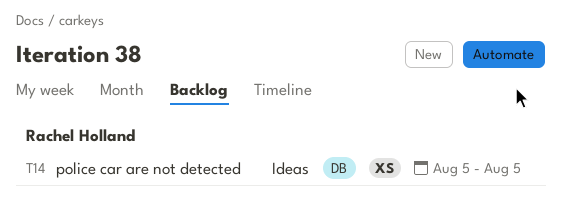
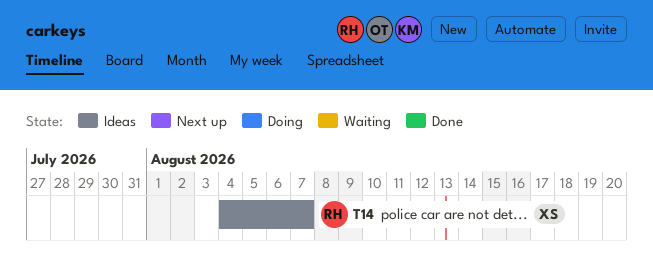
T14, start: Aug 5 -> Aug 4
T14, due: Aug 5 -> Aug 7

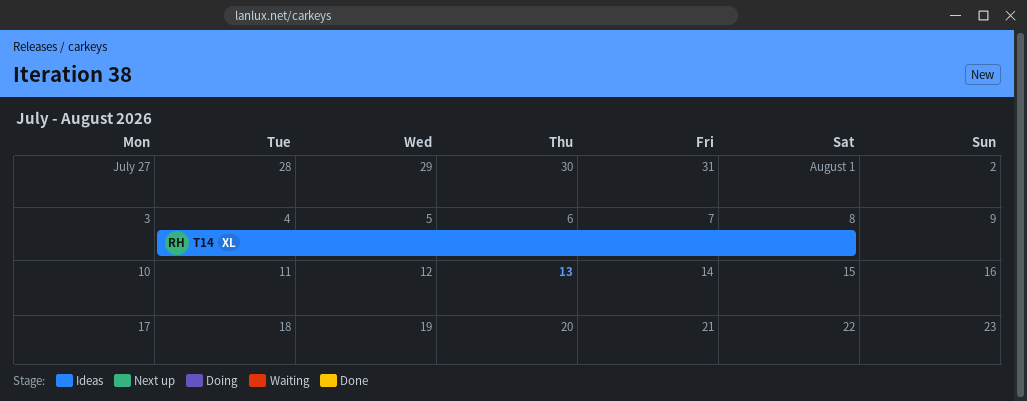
T14, estimate: XS -> XL
T14, due: Aug 7 -> Aug 8

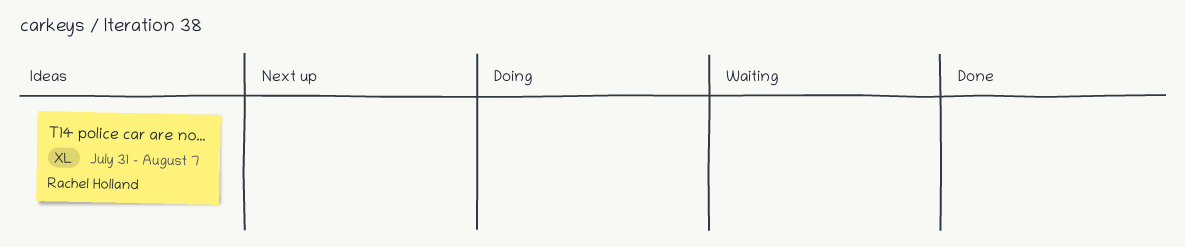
T14, start: Aug 4 -> Jul 31
T14, due: Aug 8 -> Aug 7

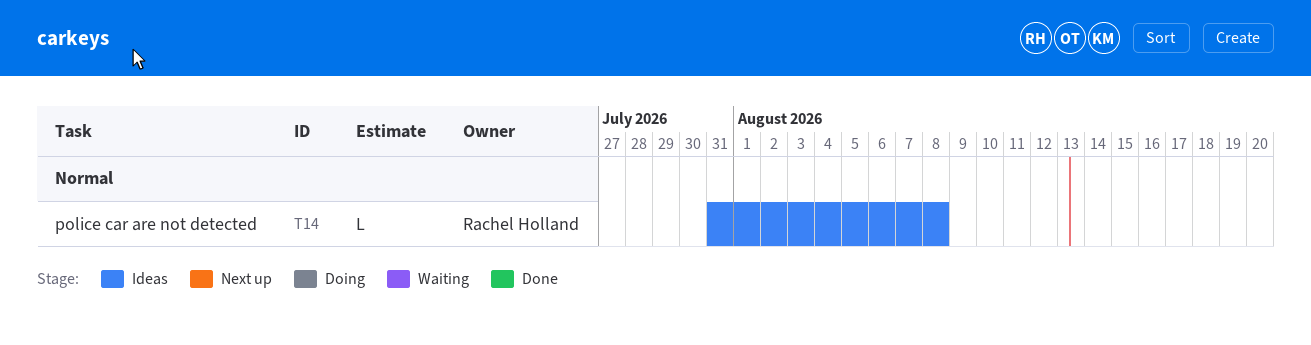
T14, estimate: XL -> L
T14, due: Aug 7 -> Aug 8

